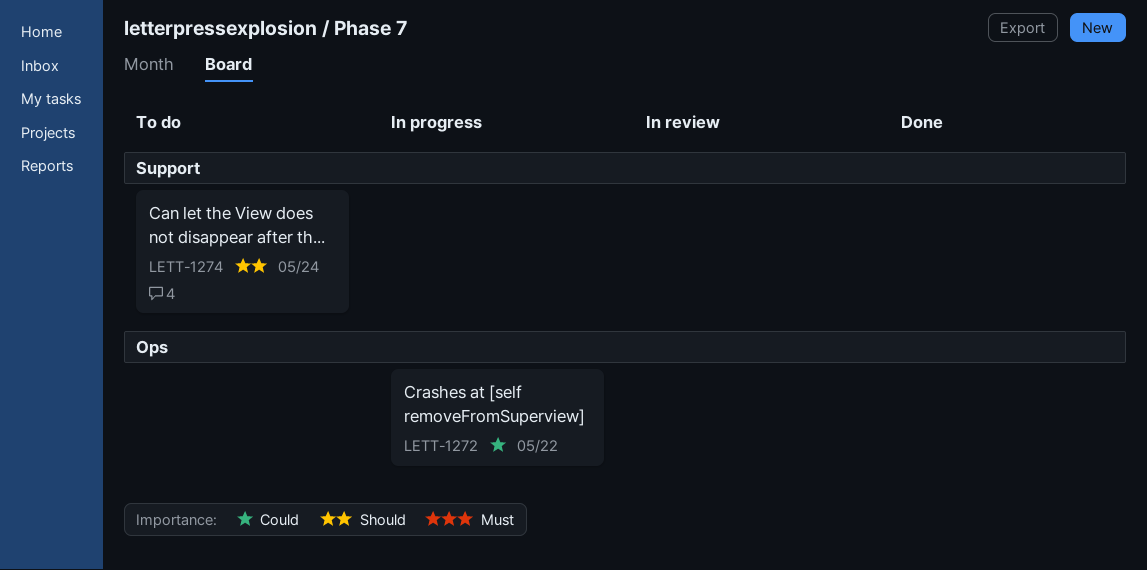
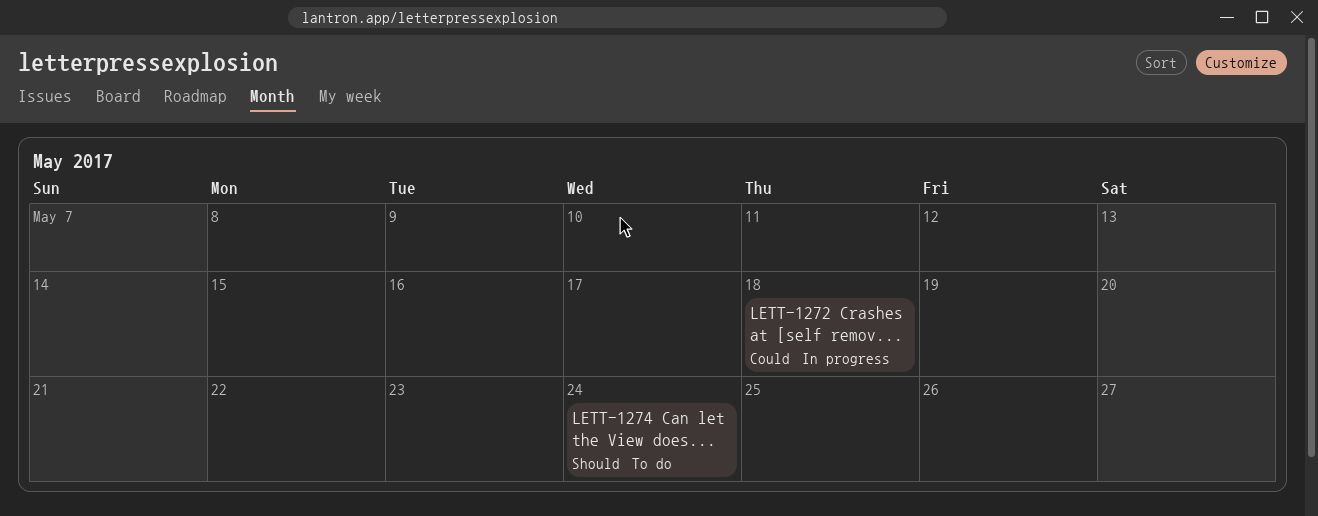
LETT-1272, due: May 22 -> May 18

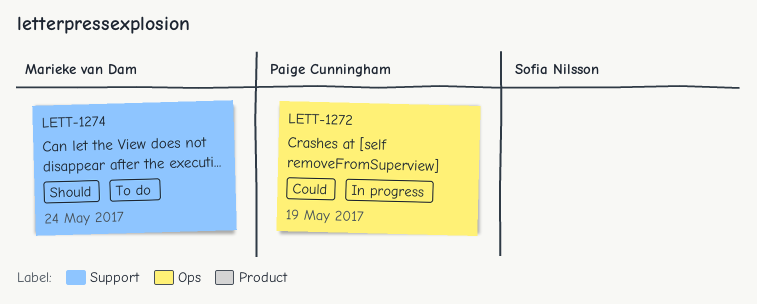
LETT-1272, due: May 18 -> May 19

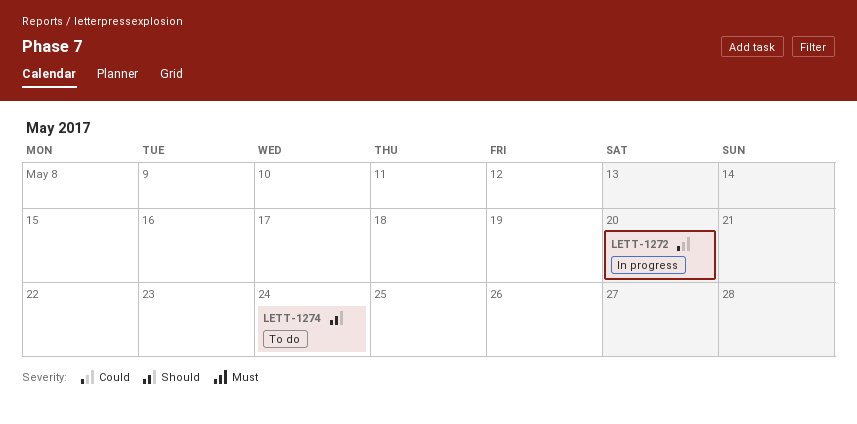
LETT-1272, due: May 19 -> May 20

